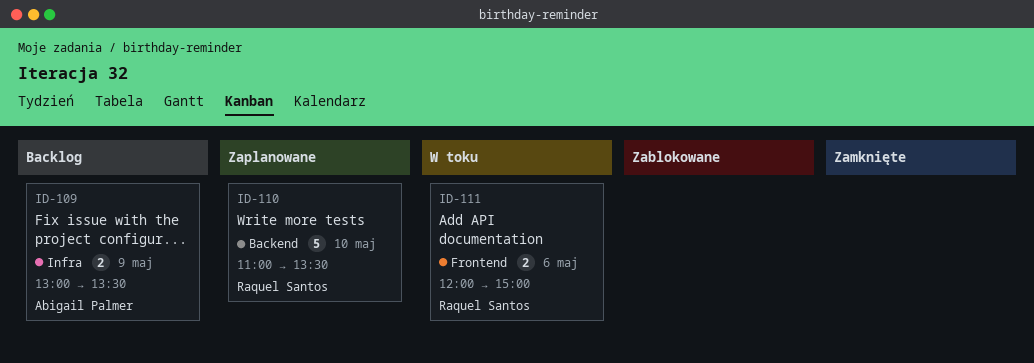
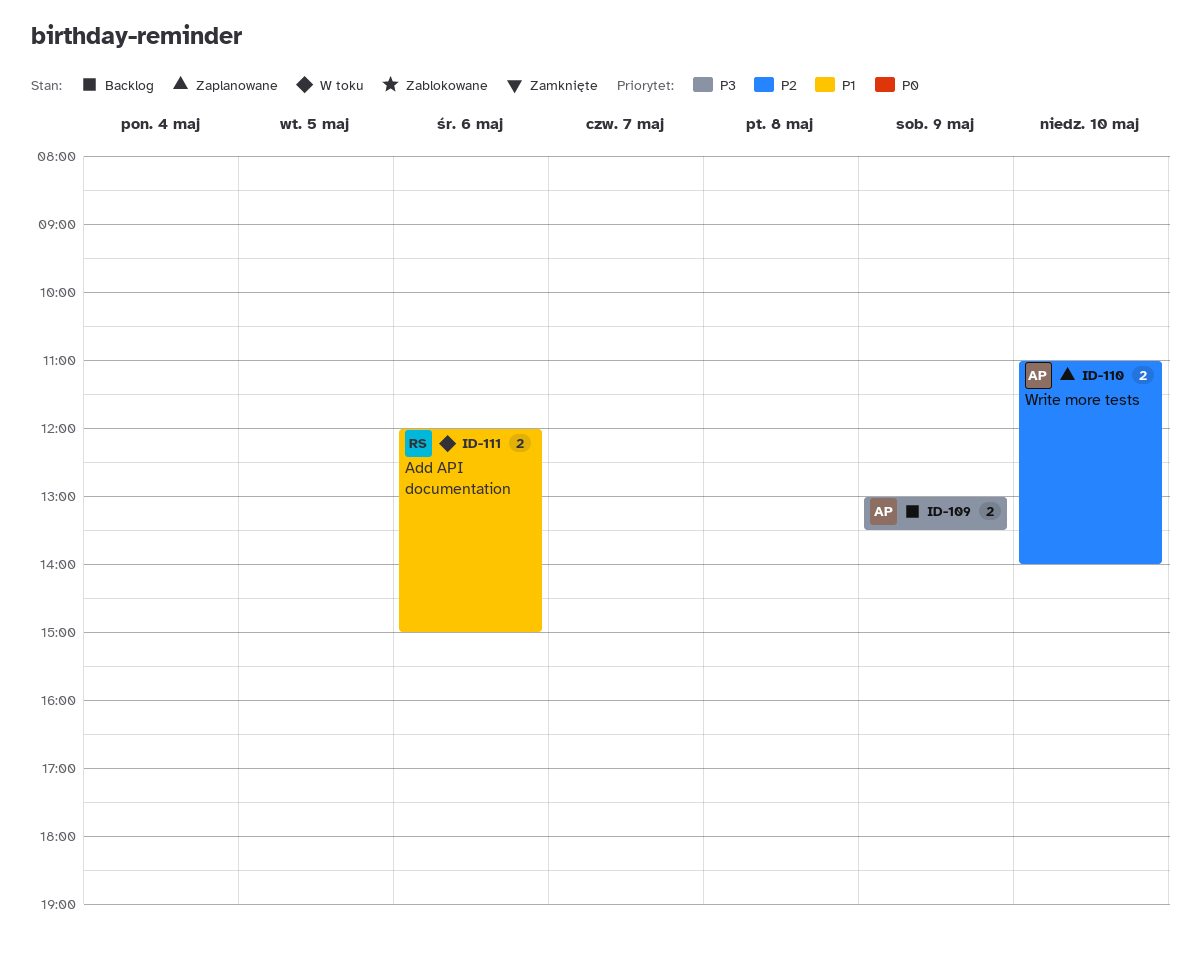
ID-110, owner: Raquel Santos -> Abigail Palmer
ID-110, estimate: 5 -> 2
ID-110, ends: 13:30 -> 14:00

